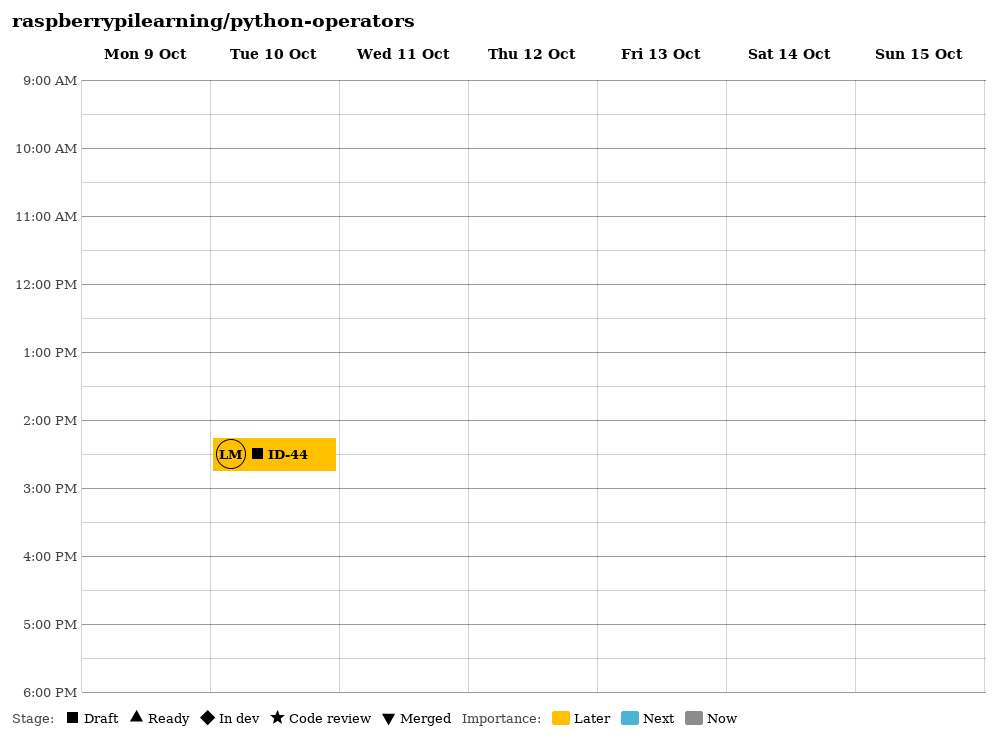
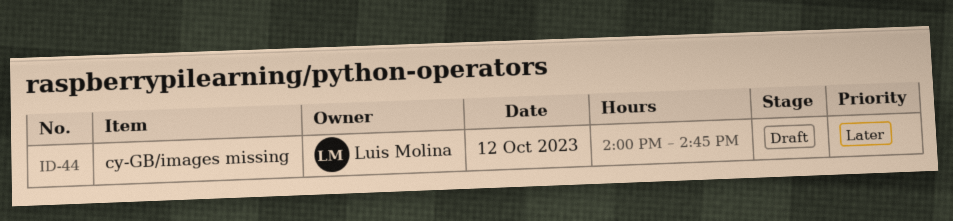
ID-44, day: Oct 10 -> Oct 12
ID-44, begins: 14:15 -> 14:00

